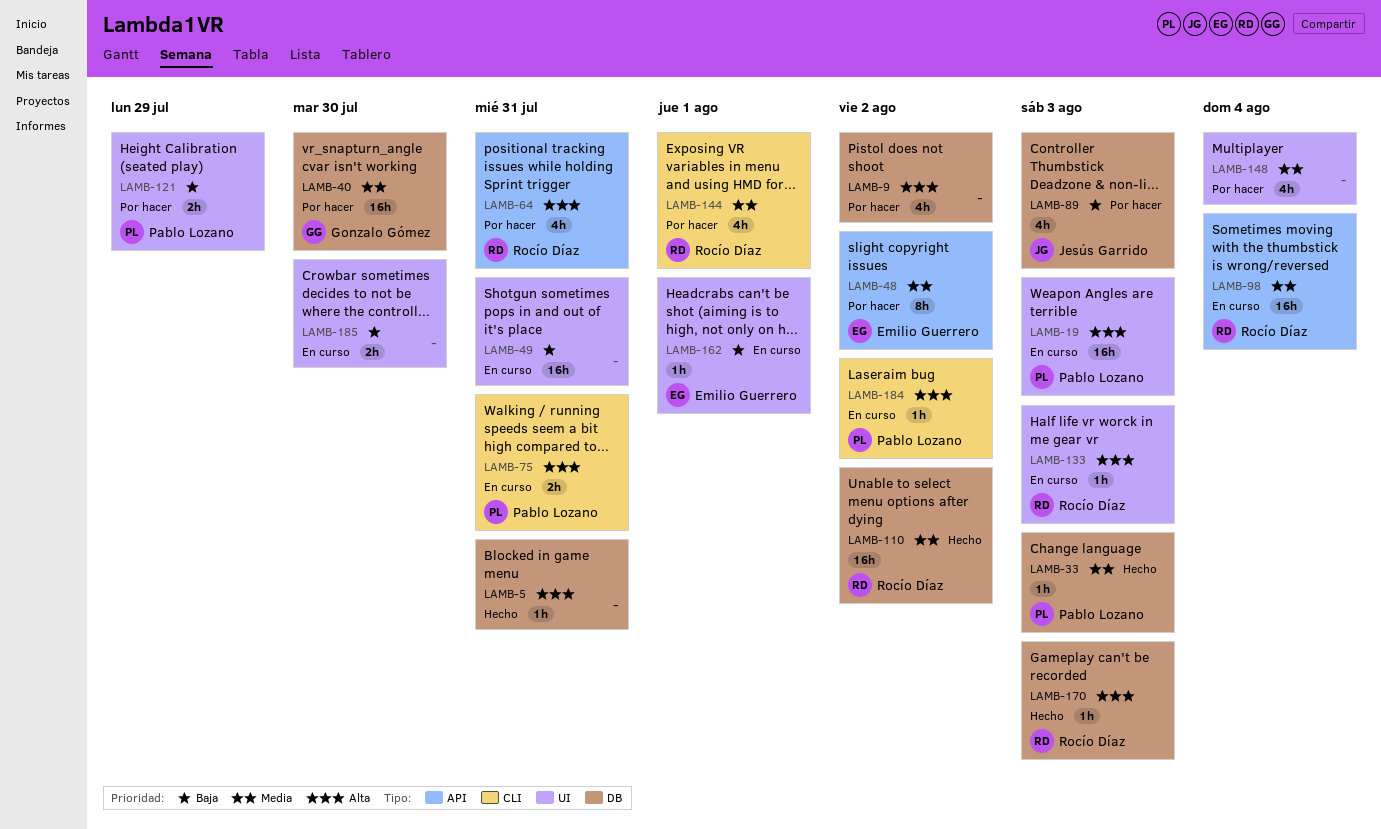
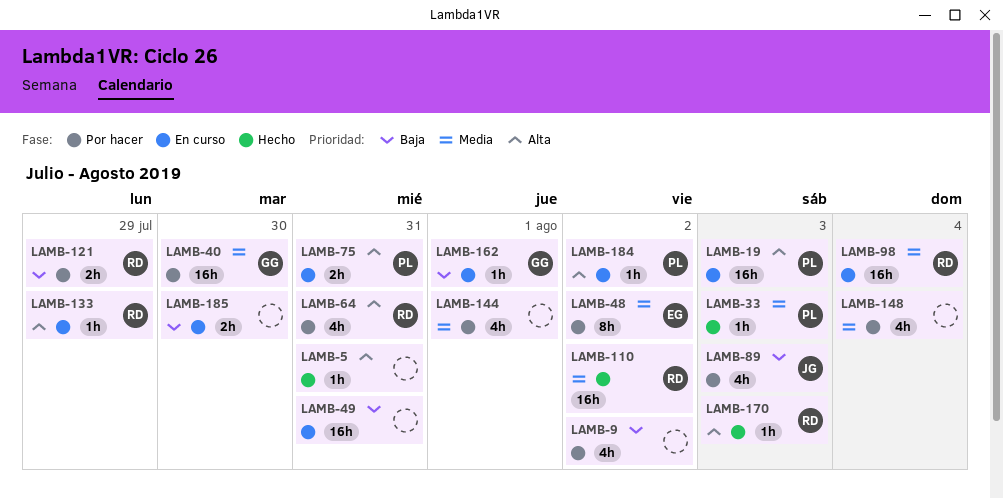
LAMB-9, priority: Alta -> Baja
LAMB-121, owner: Pablo Lozano -> Rocío Díaz
LAMB-133, due: Aug 3 -> Jul 29
LAMB-144, owner: Rocío Díaz -> none
LAMB-162, owner: Emilio Guerrero -> Gonzalo Gómez

